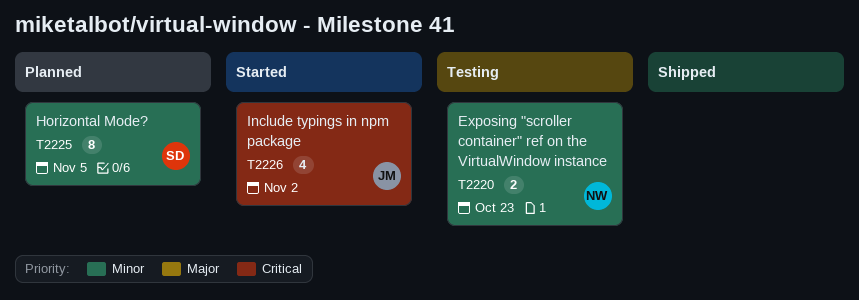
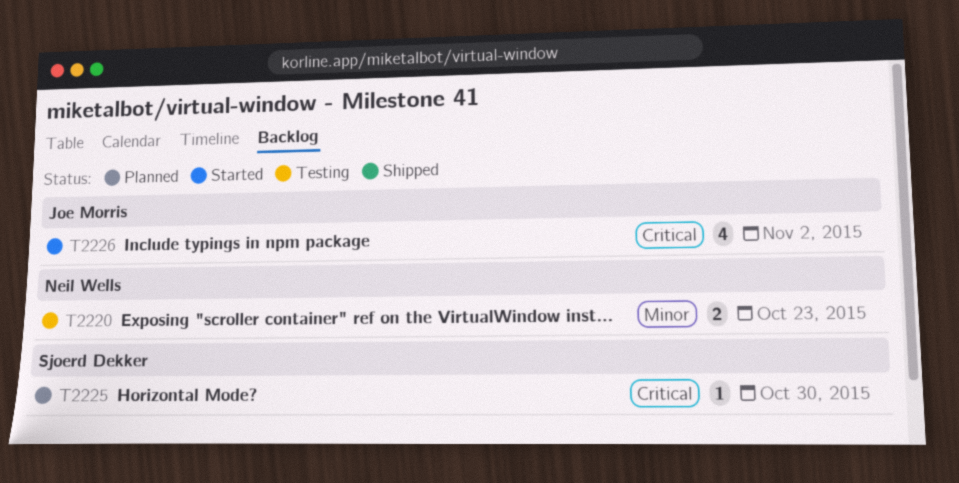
T2225, priority: Minor -> Critical
T2225, estimate: 8 -> 1
T2225, due: Nov 5 -> Oct 30

